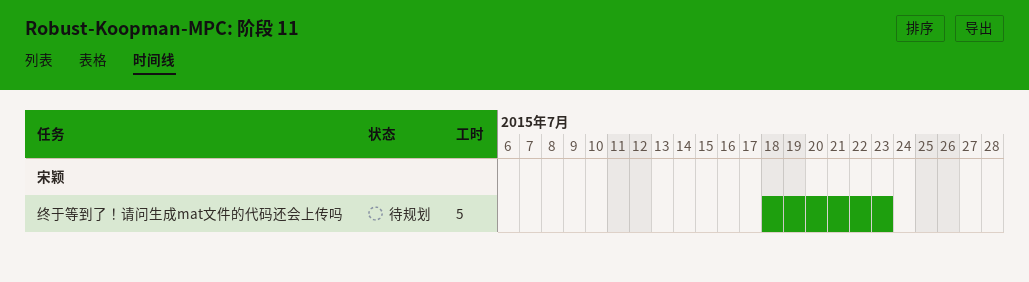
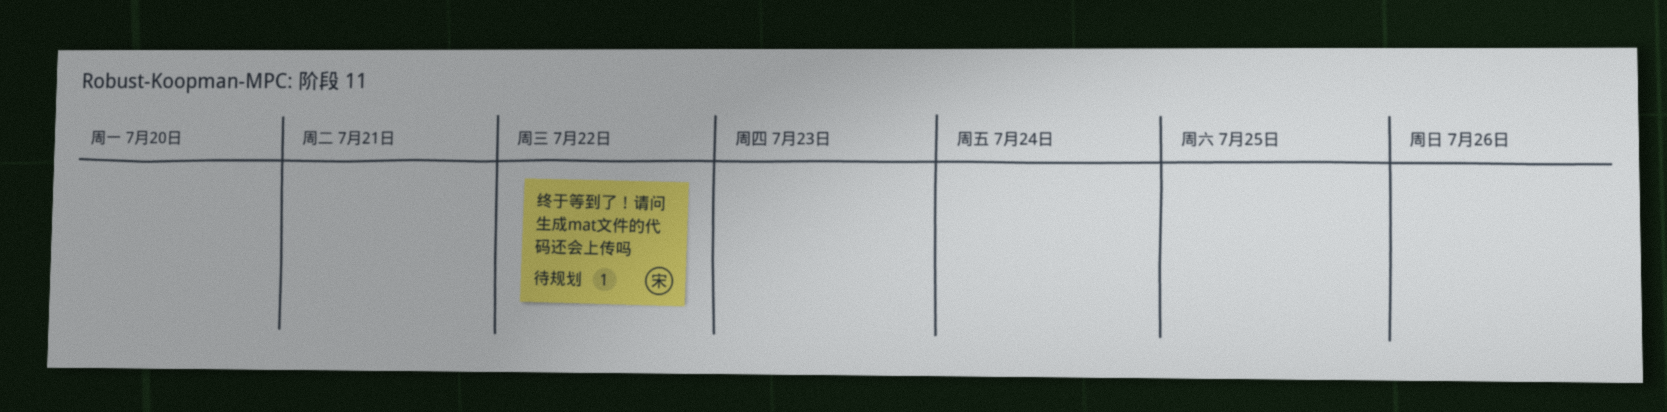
终于等到了！请问生成mat文件的代码还会上传吗, estimate: 5 -> 1
终于等到了！请问生成mat文件的代码还会上传吗, due: Jul 23 -> Jul 22

